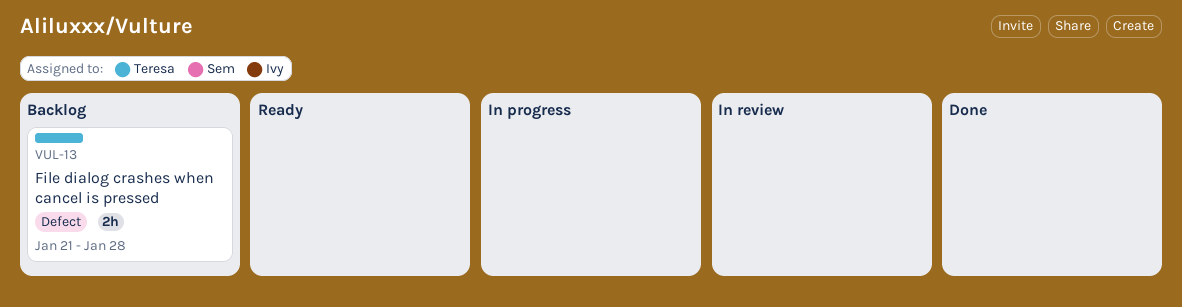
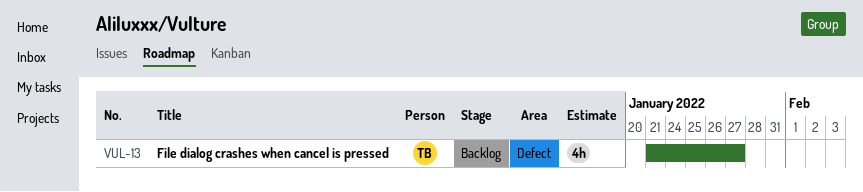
VUL-13, estimate: 2h -> 4h
VUL-13, due: Jan 28 -> Jan 27

